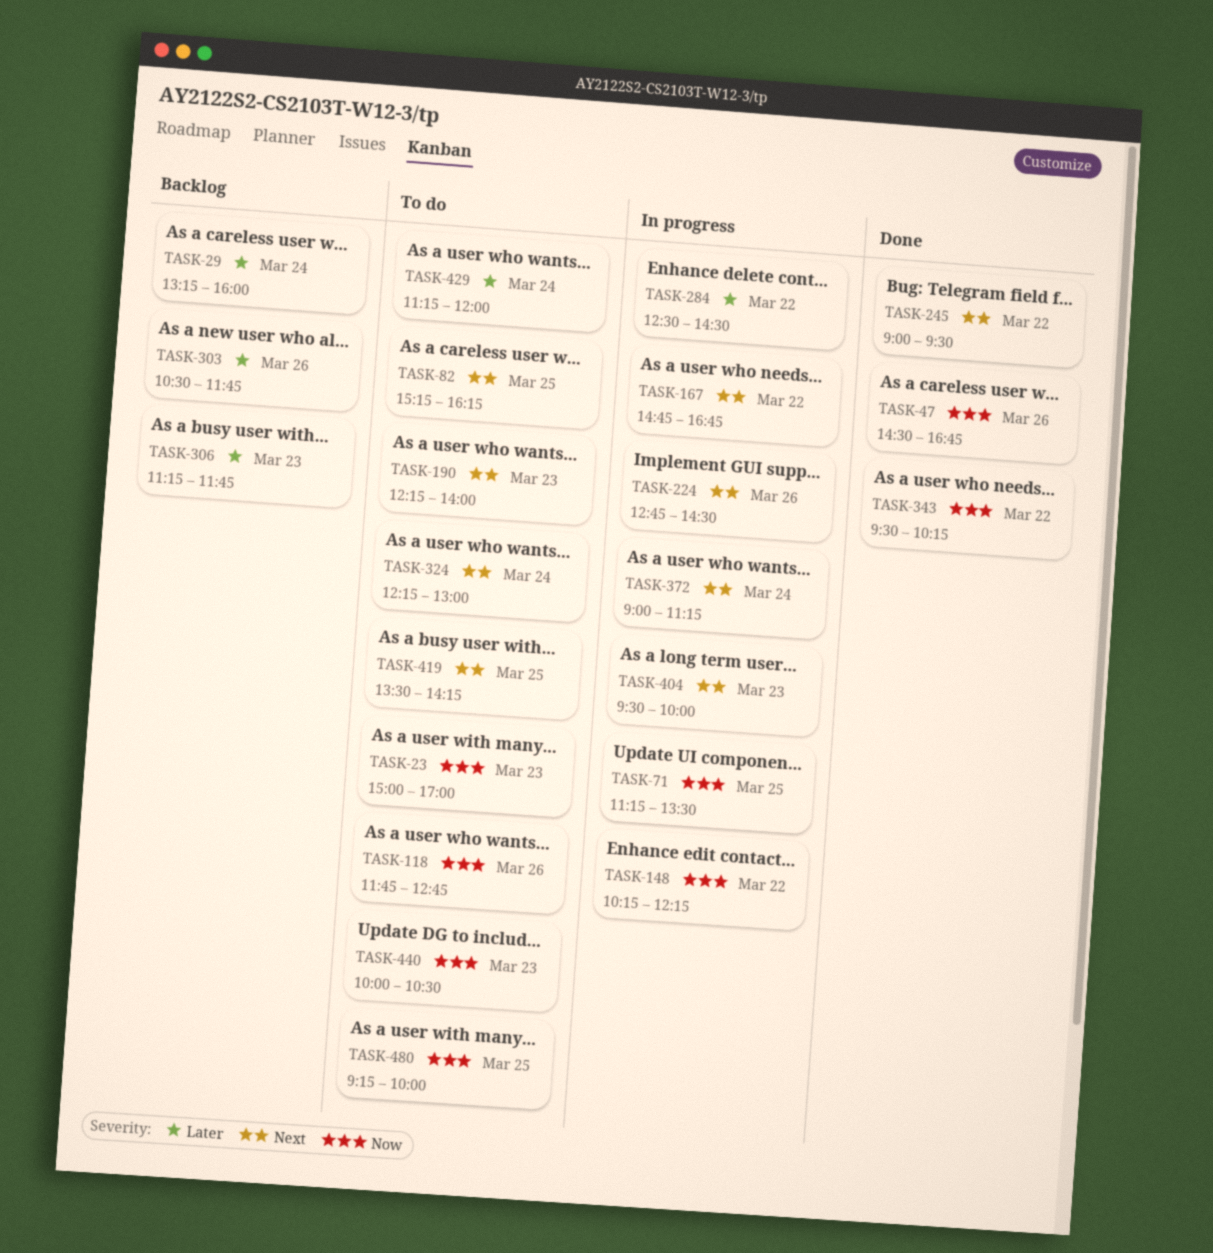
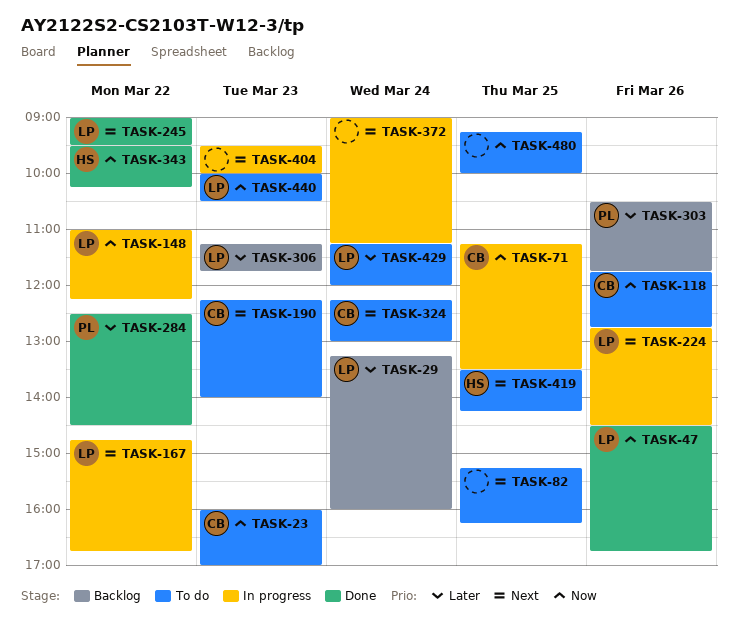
TASK-23, begins: 15:00 -> 16:00
TASK-148, begins: 10:15 -> 11:00
TASK-284, status: In progress -> Done

